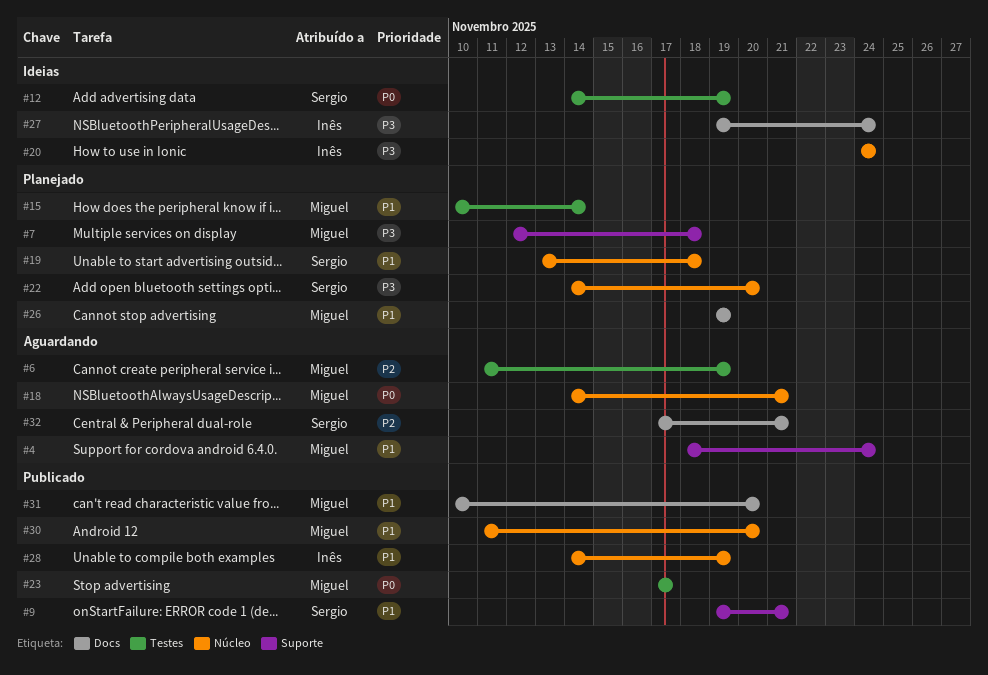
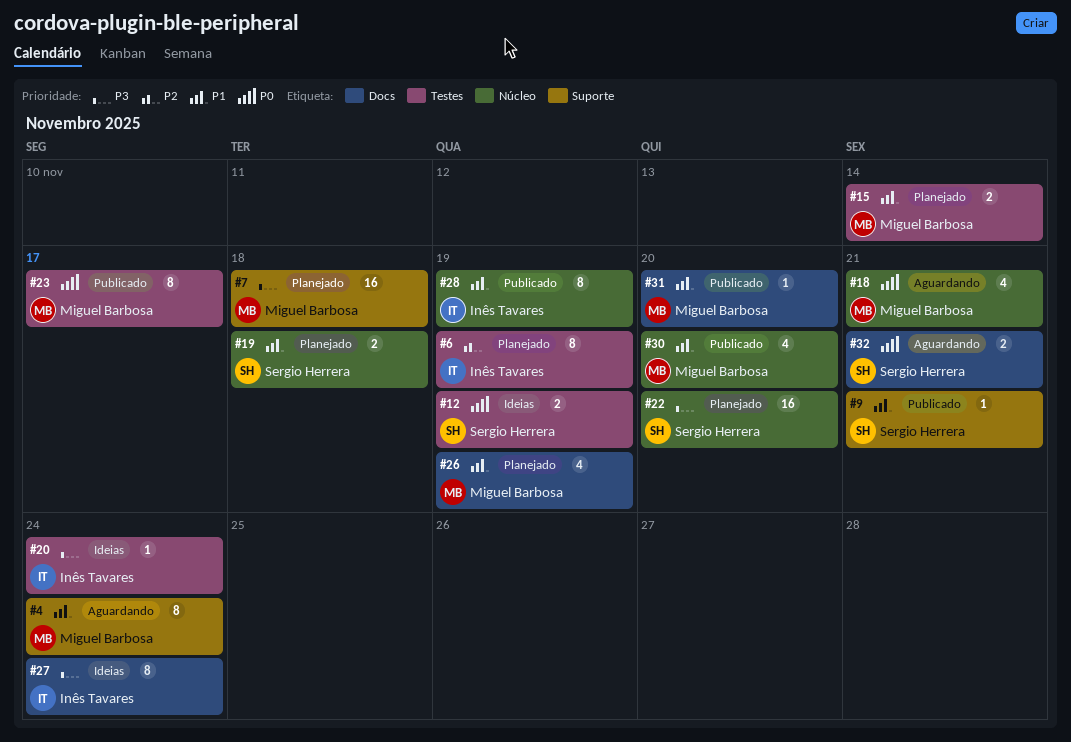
#6, status: Aguardando -> Planejado
#6, owner: Miguel Barbosa -> Inês Tavares
#20, label: Núcleo -> Testes
#32, priority: P2 -> P0

